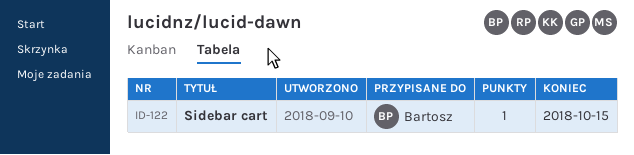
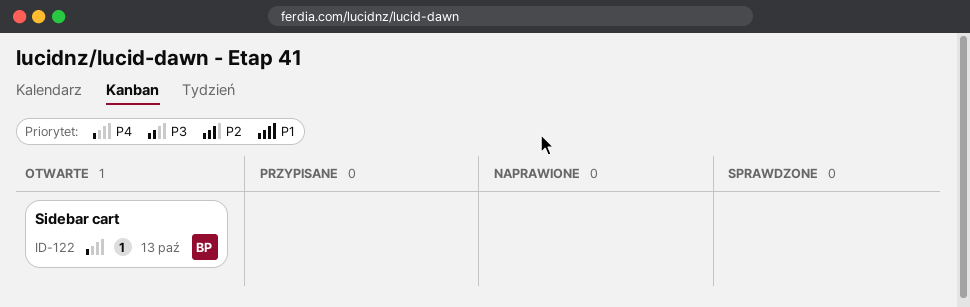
ID-122, due: Oct 15 -> Oct 13

